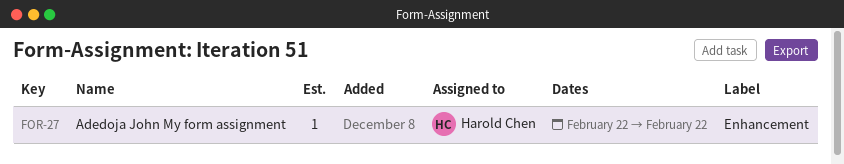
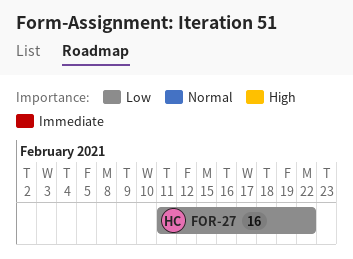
FOR-27, estimate: 1 -> 16
FOR-27, start: Feb 22 -> Feb 11

